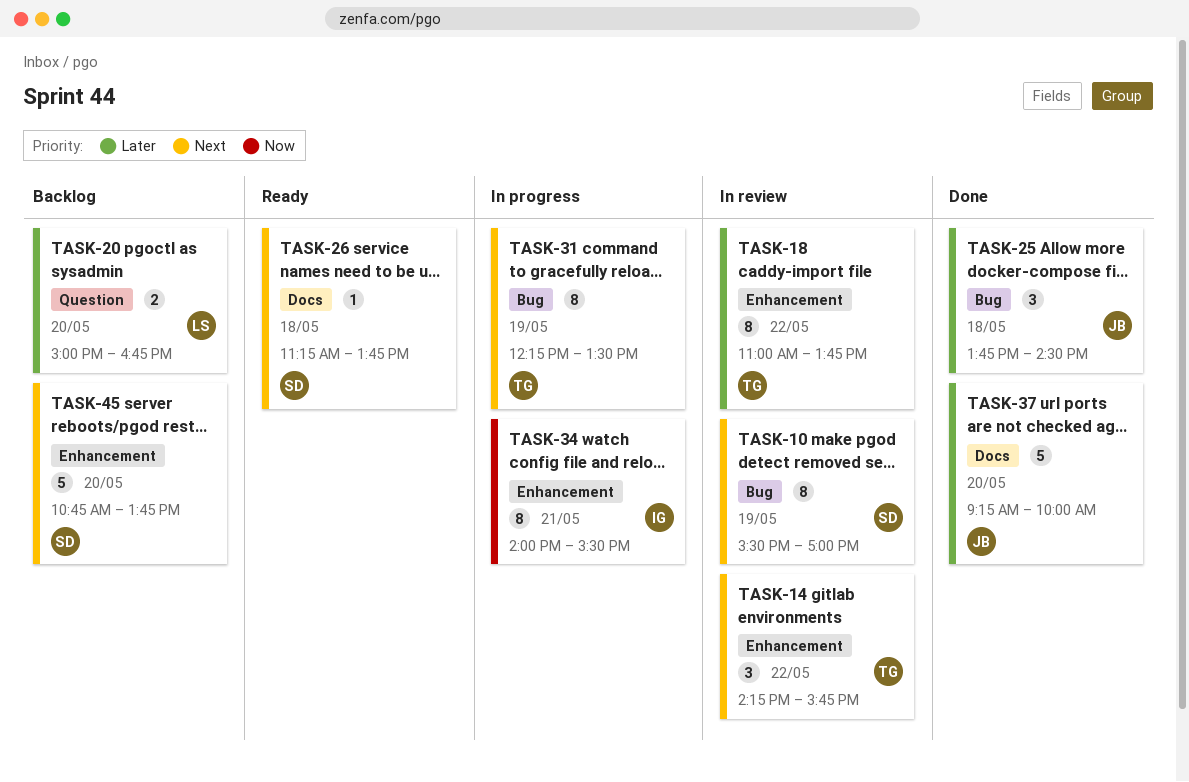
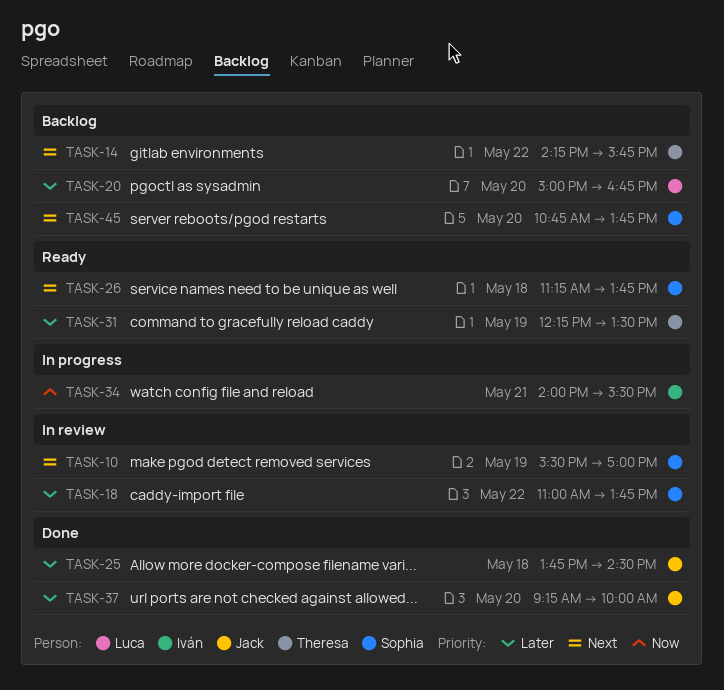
TASK-14, status: In review -> Backlog
TASK-18, owner: Theresa -> Sophia
TASK-31, status: In progress -> Ready
TASK-31, priority: Next -> Later

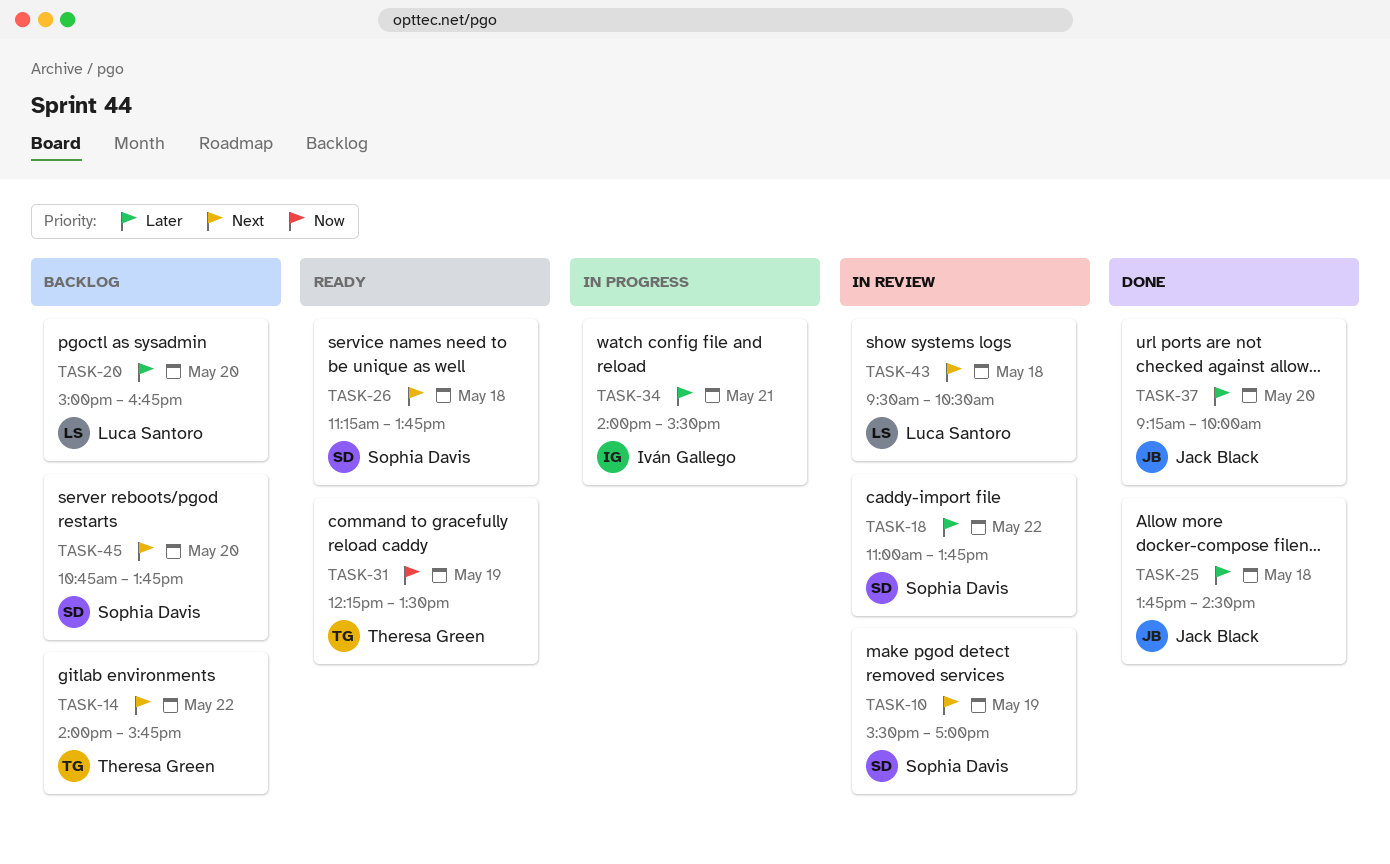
TASK-14, begins: 14:15 -> 14:00
TASK-31, priority: Later -> Now
TASK-34, priority: Now -> Later
TASK-43: none -> present

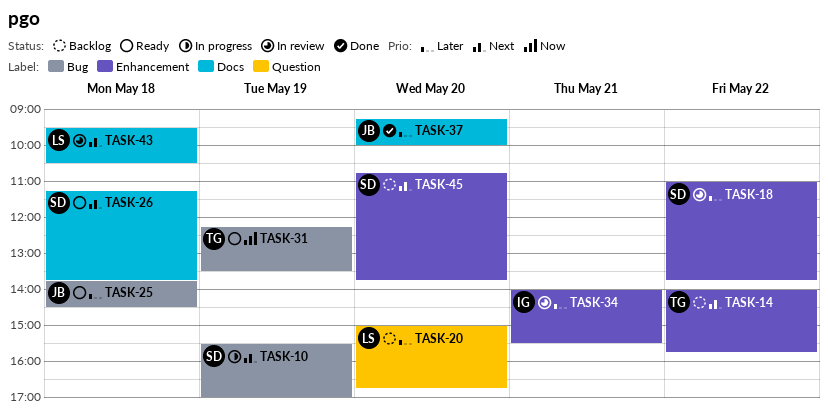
TASK-10, status: In review -> In progress
TASK-25, status: Done -> Ready
TASK-34, status: In progress -> In review

